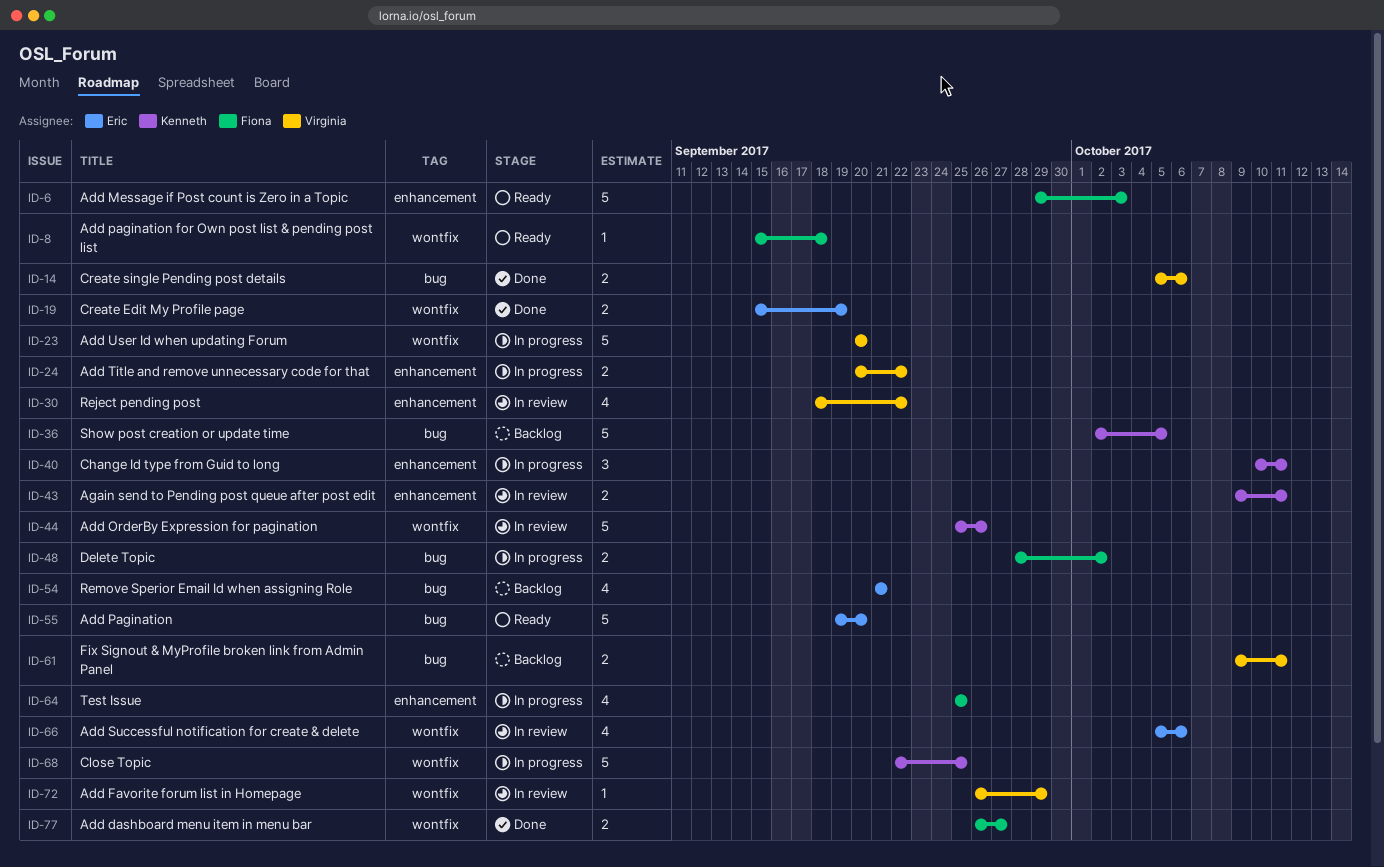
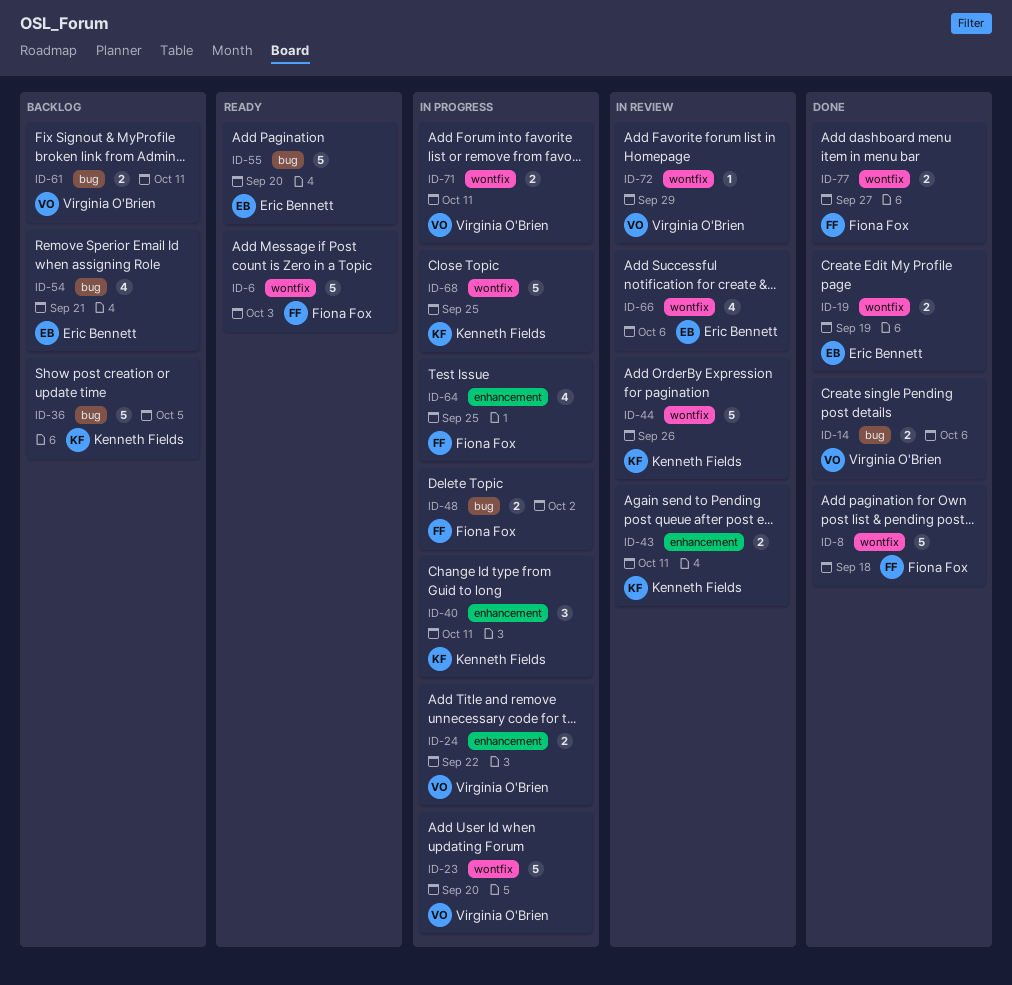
ID-6, label: enhancement -> wontfix
ID-8, status: Ready -> Done
ID-8, estimate: 1 -> 5
ID-30: present -> none
ID-71: none -> present

